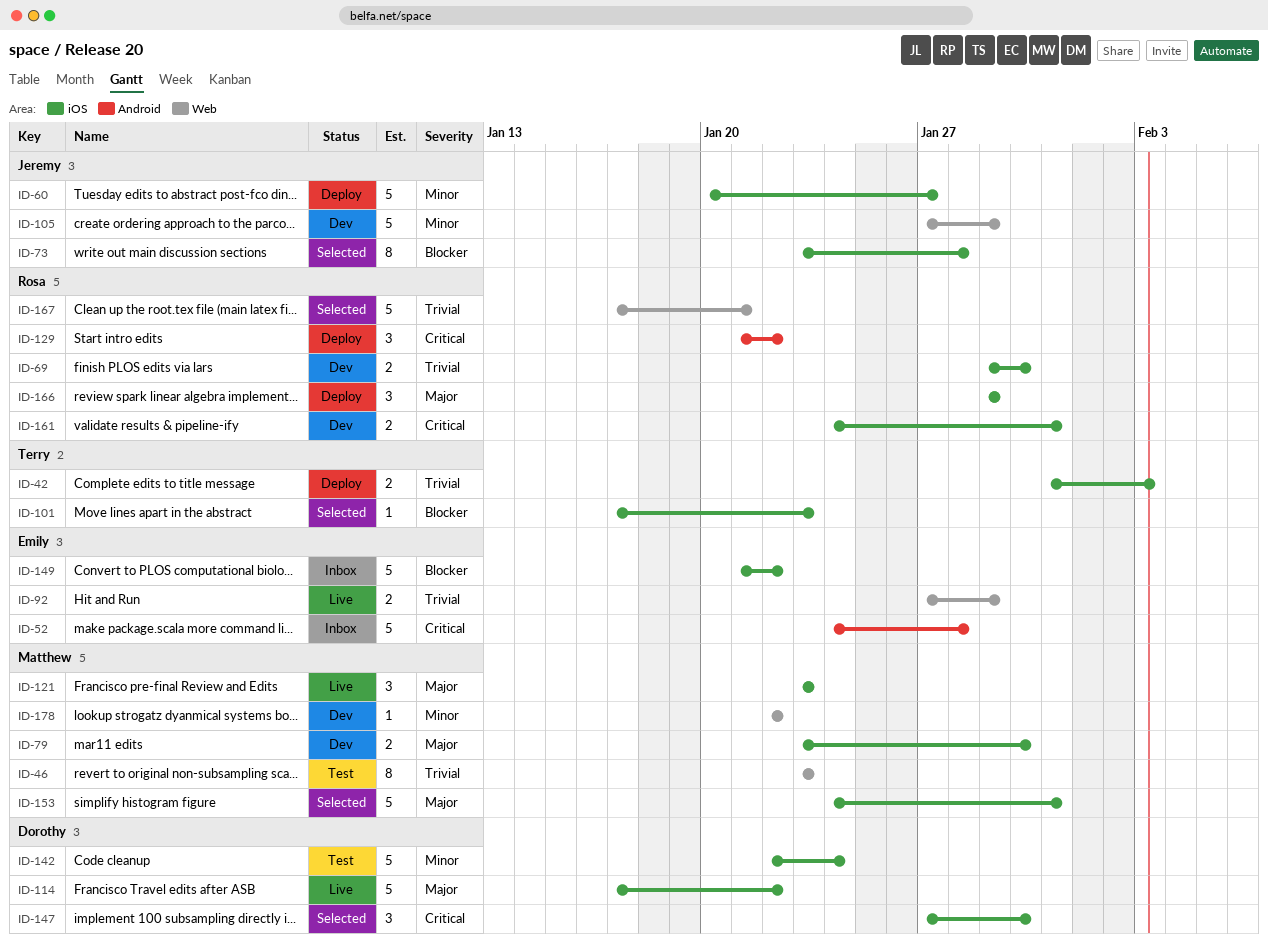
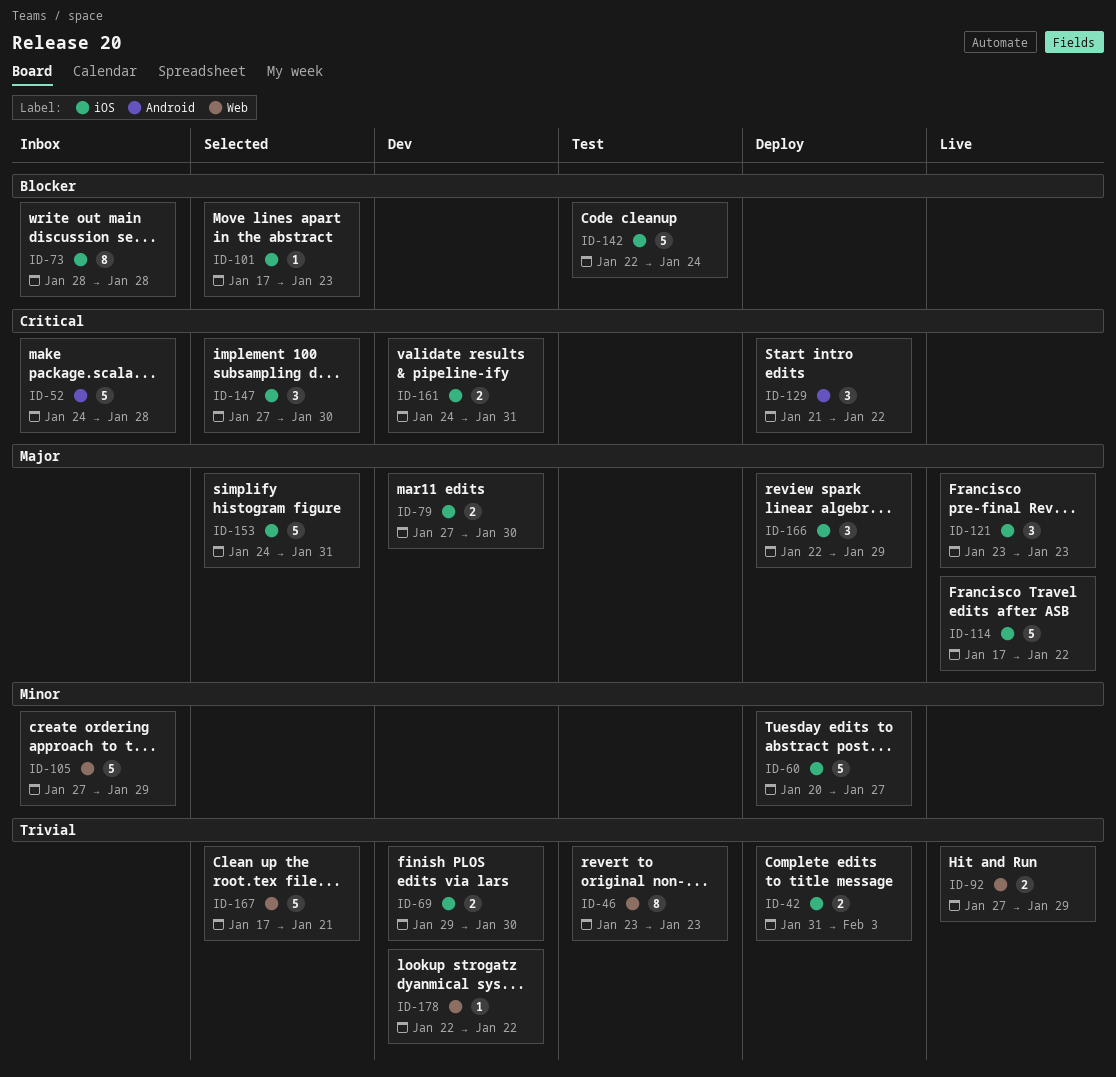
ID-73, status: Selected -> Inbox
ID-73, start: Jan 23 -> Jan 28
ID-79, start: Jan 23 -> Jan 27
ID-105, status: Dev -> Inbox
ID-142, priority: Minor -> Blocker
ID-149: present -> none
ID-166, start: Jan 29 -> Jan 22
ID-178, priority: Minor -> Trivial

